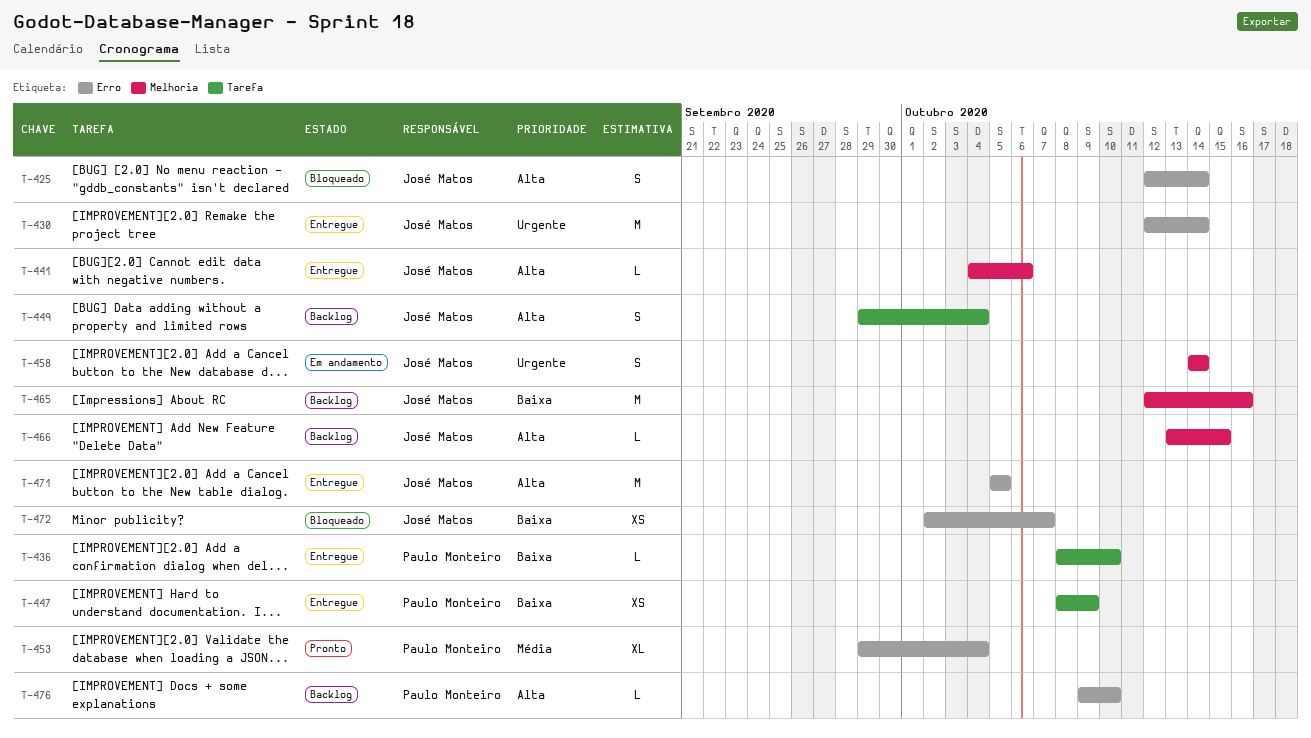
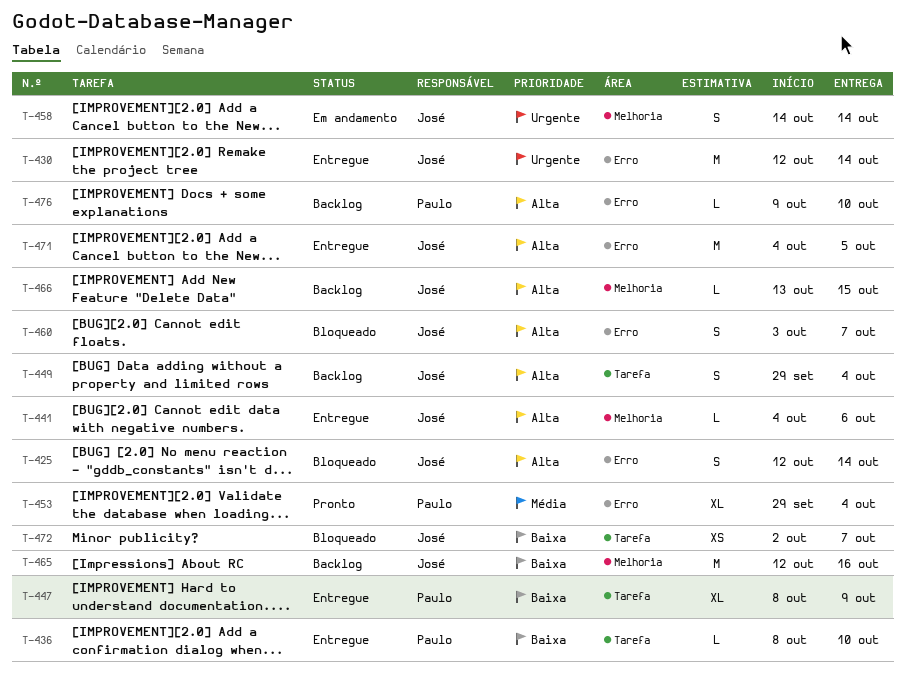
T-447, estimate: XS -> XL
T-460: none -> present
T-471, start: Oct 5 -> Oct 4
T-472, label: Erro -> Tarefa

